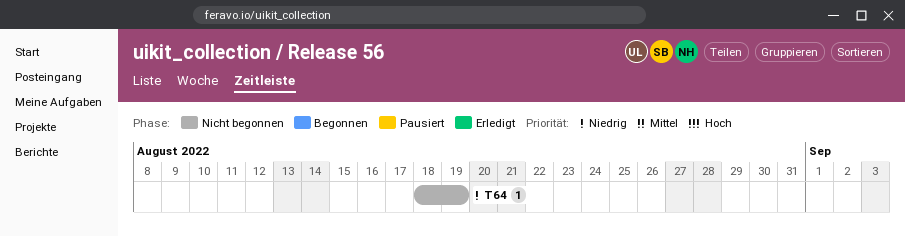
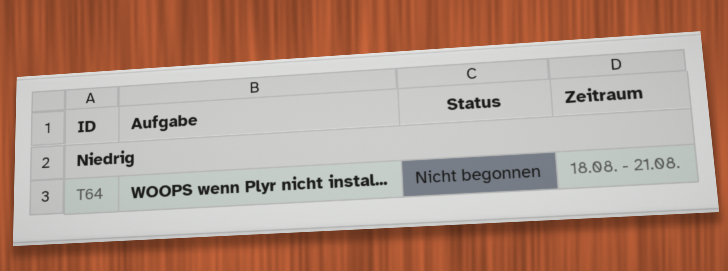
T64, due: Aug 19 -> Aug 21

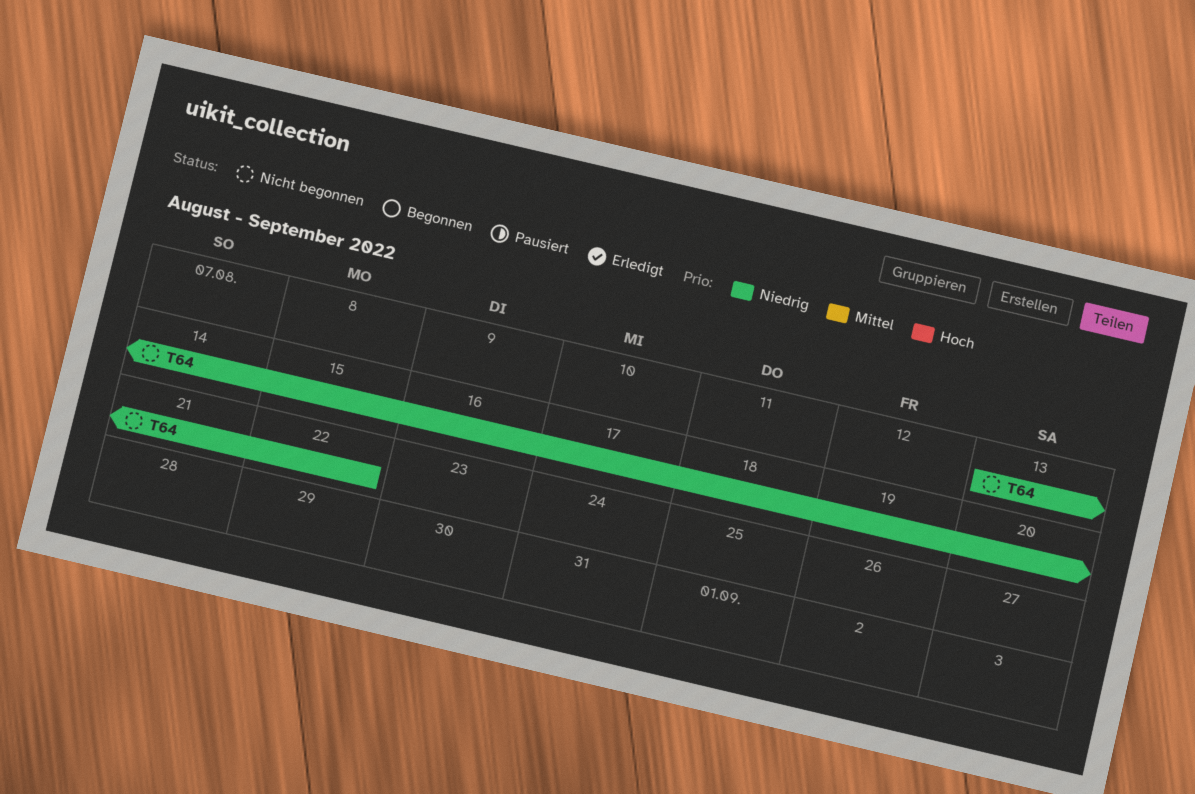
T64, start: Aug 18 -> Aug 13
T64, due: Aug 21 -> Aug 22

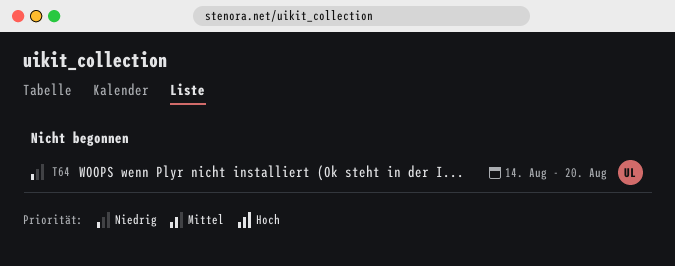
T64, start: Aug 13 -> Aug 14
T64, due: Aug 22 -> Aug 20

